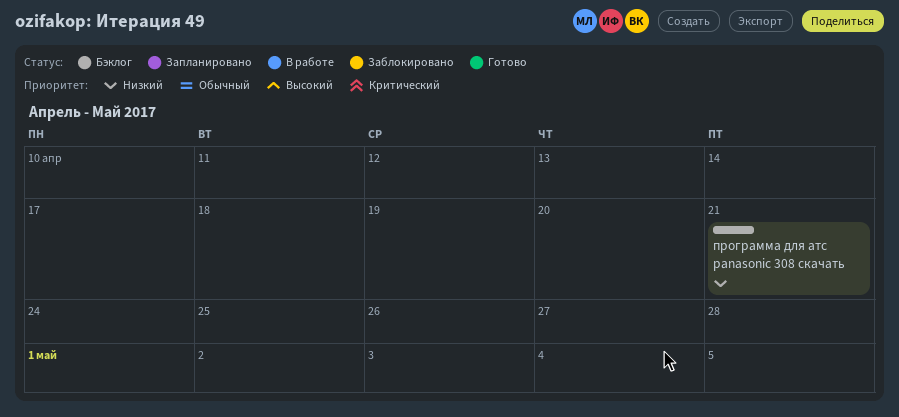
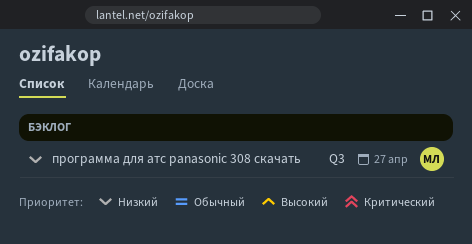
программа для атс panasonic 308 скачать, due: Apr 21 -> Apr 27

